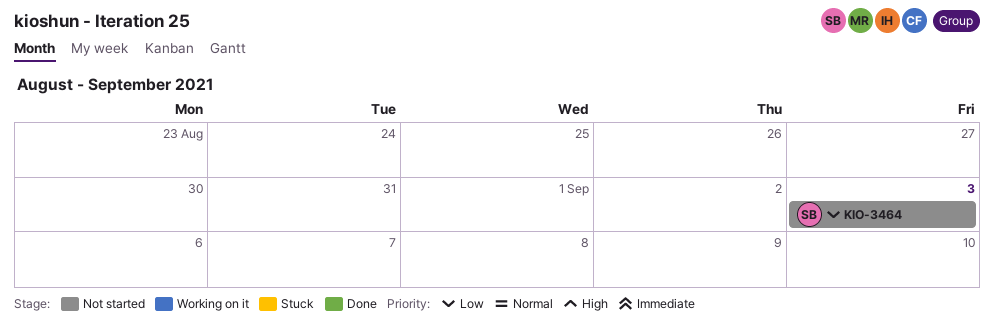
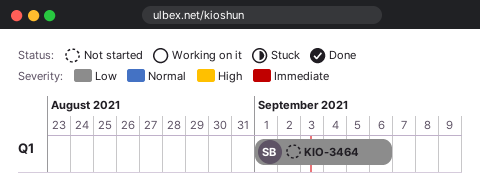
KIO-3464, start: Sep 3 -> Sep 1
KIO-3464, due: Sep 3 -> Sep 6

